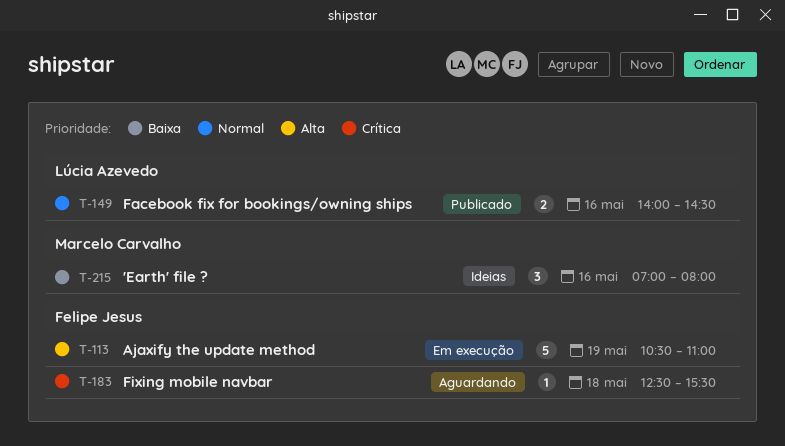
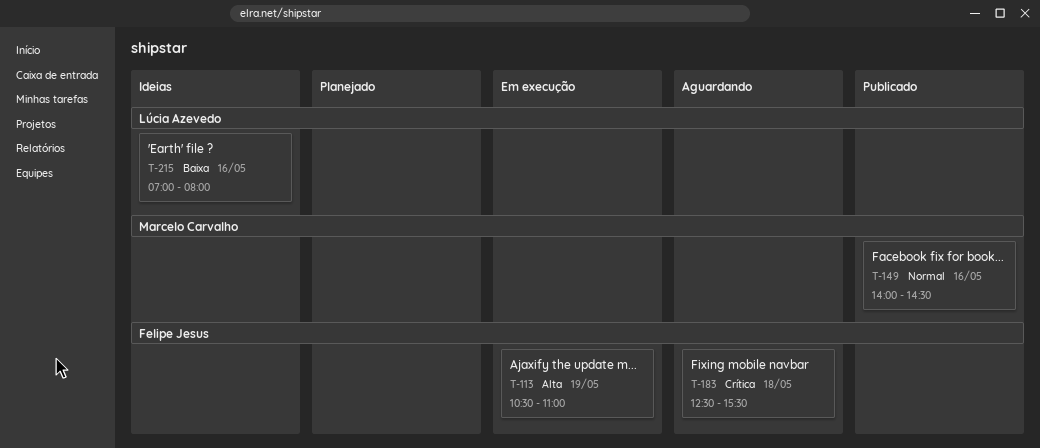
T-149, owner: Lúcia Azevedo -> Marcelo Carvalho
T-215, owner: Marcelo Carvalho -> Lúcia Azevedo

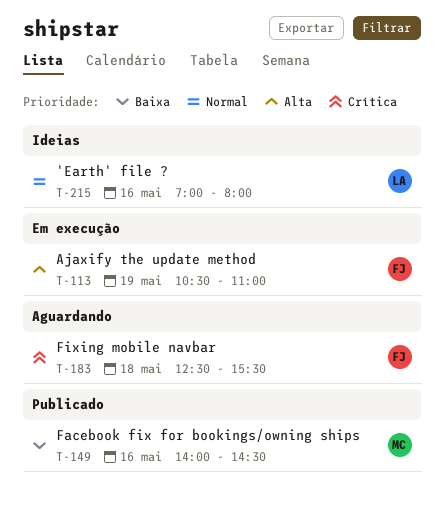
T-149, priority: Normal -> Baixa
T-215, priority: Baixa -> Normal

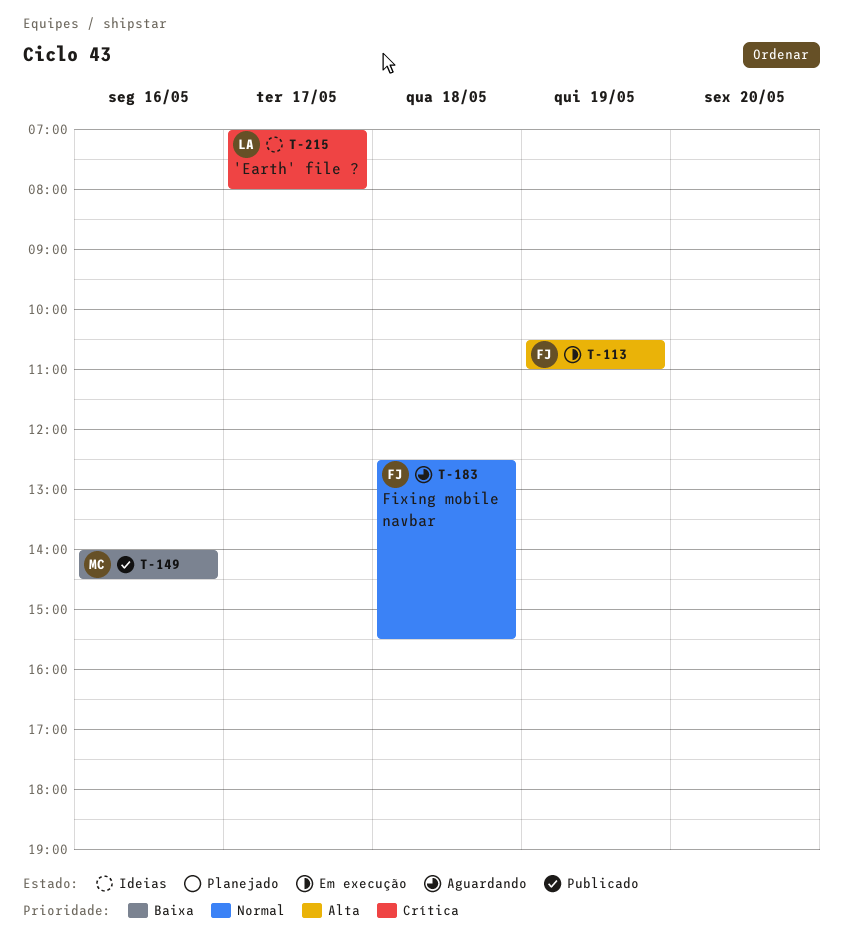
T-183, priority: Crítica -> Normal
T-215, priority: Normal -> Crítica
T-215, day: May 16 -> May 17

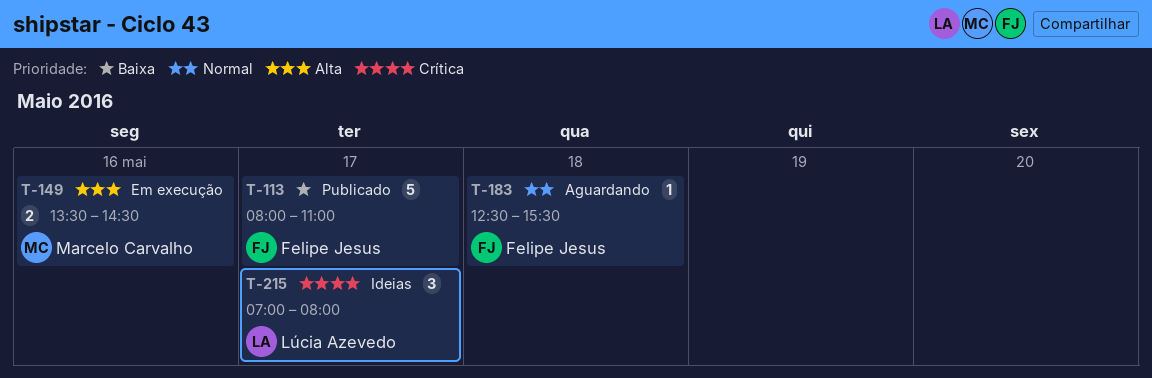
T-113, status: Em execução -> Publicado
T-113, priority: Alta -> Baixa
T-113, day: May 19 -> May 17
T-113, begins: 10:30 -> 08:00
T-149, status: Publicado -> Em execução
T-149, priority: Baixa -> Alta
T-149, begins: 14:00 -> 13:30

